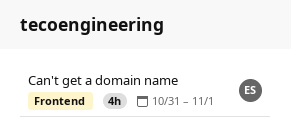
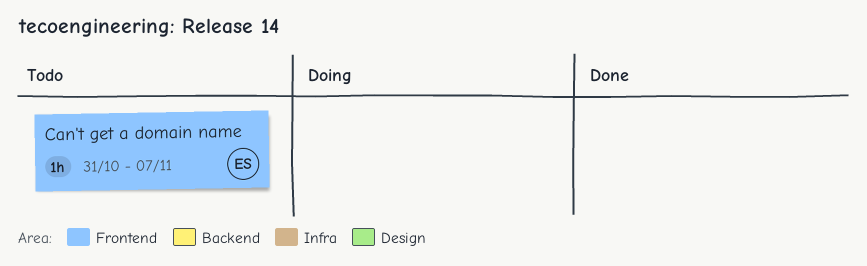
Can't get a domain name, estimate: 4h -> 1h
Can't get a domain name, due: Nov 1 -> Nov 7

